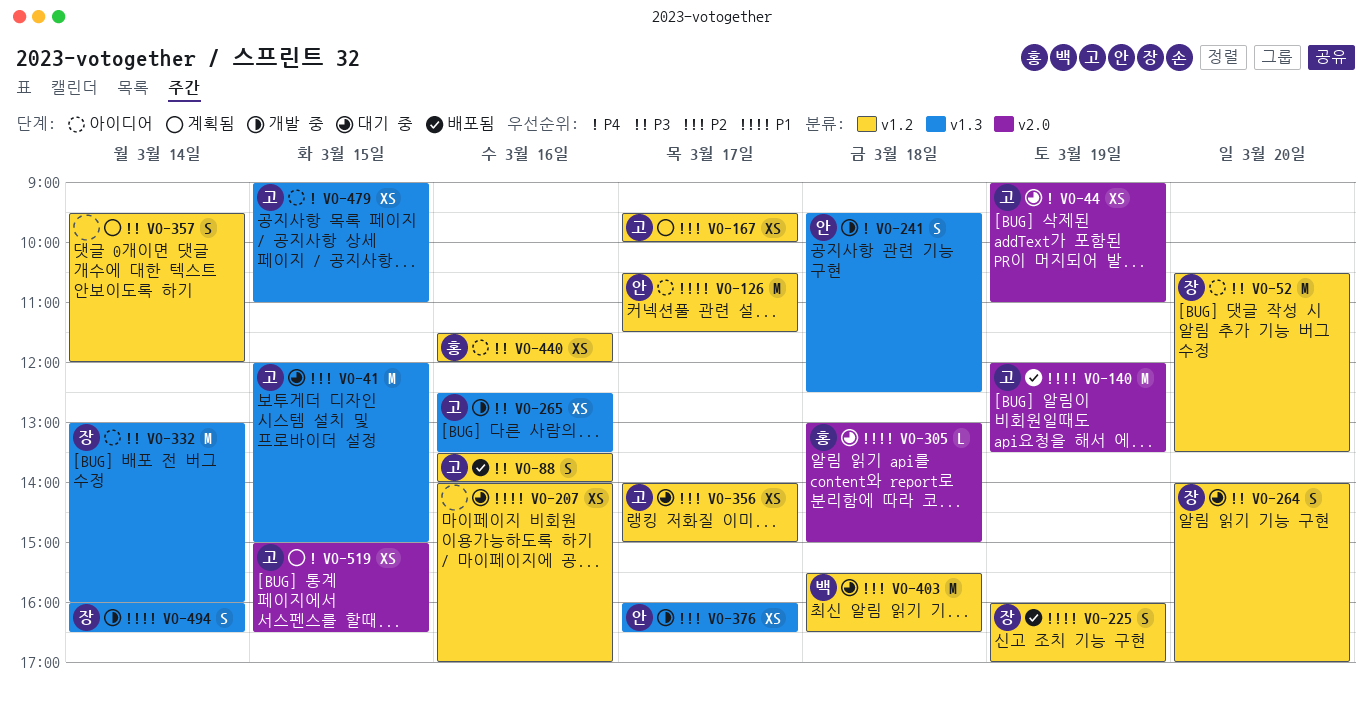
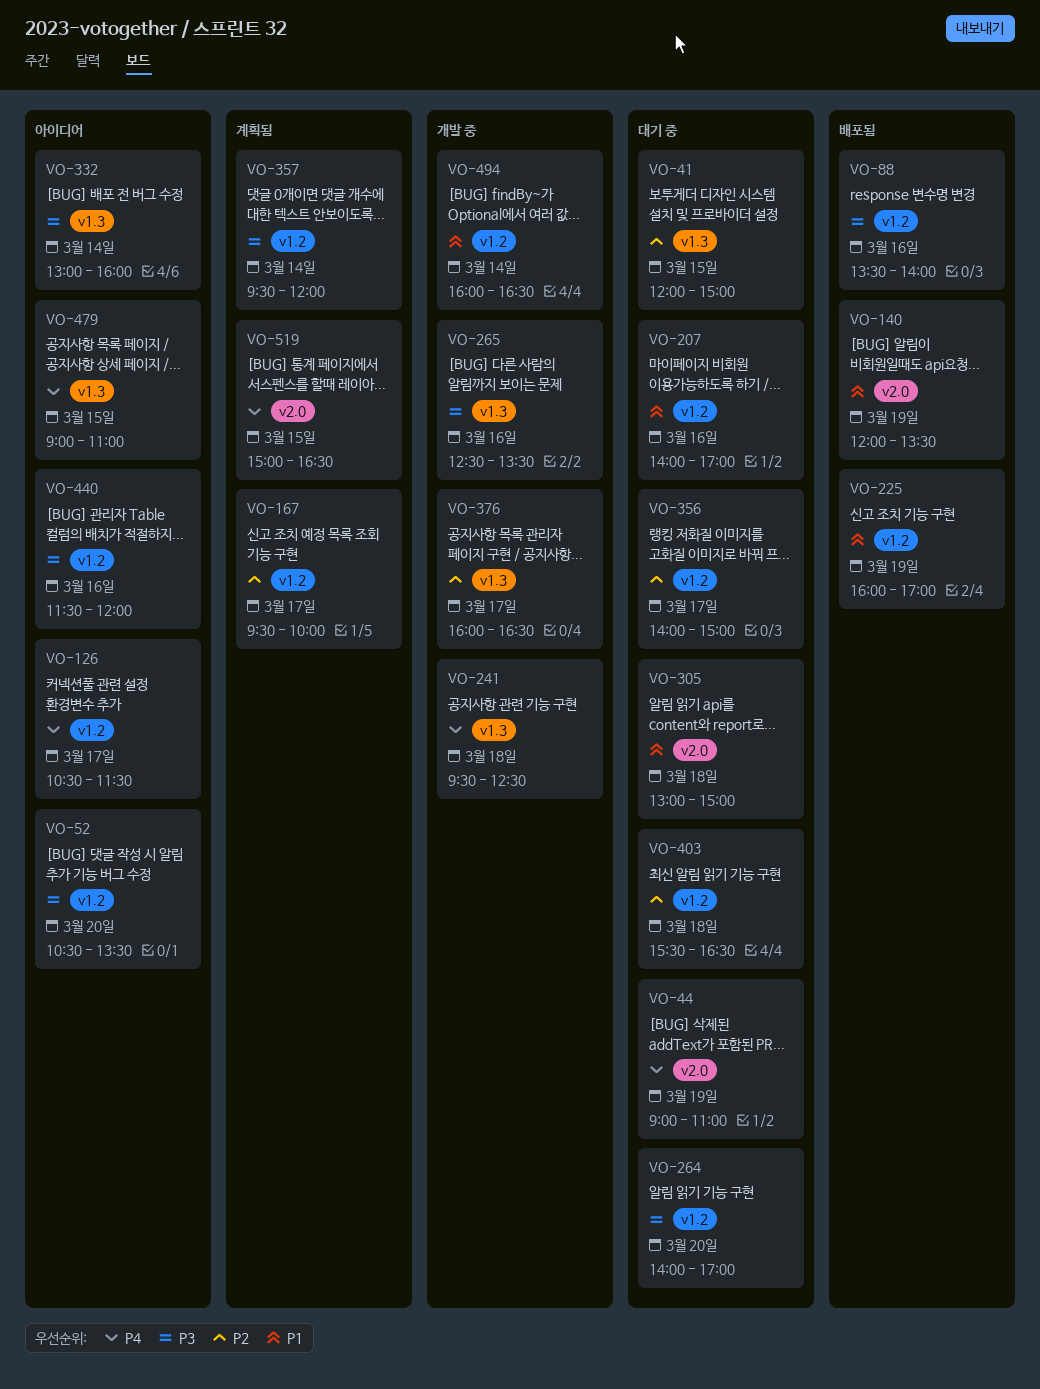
VO-126, priority: P1 -> P4
VO-494, label: v1.3 -> v1.2

